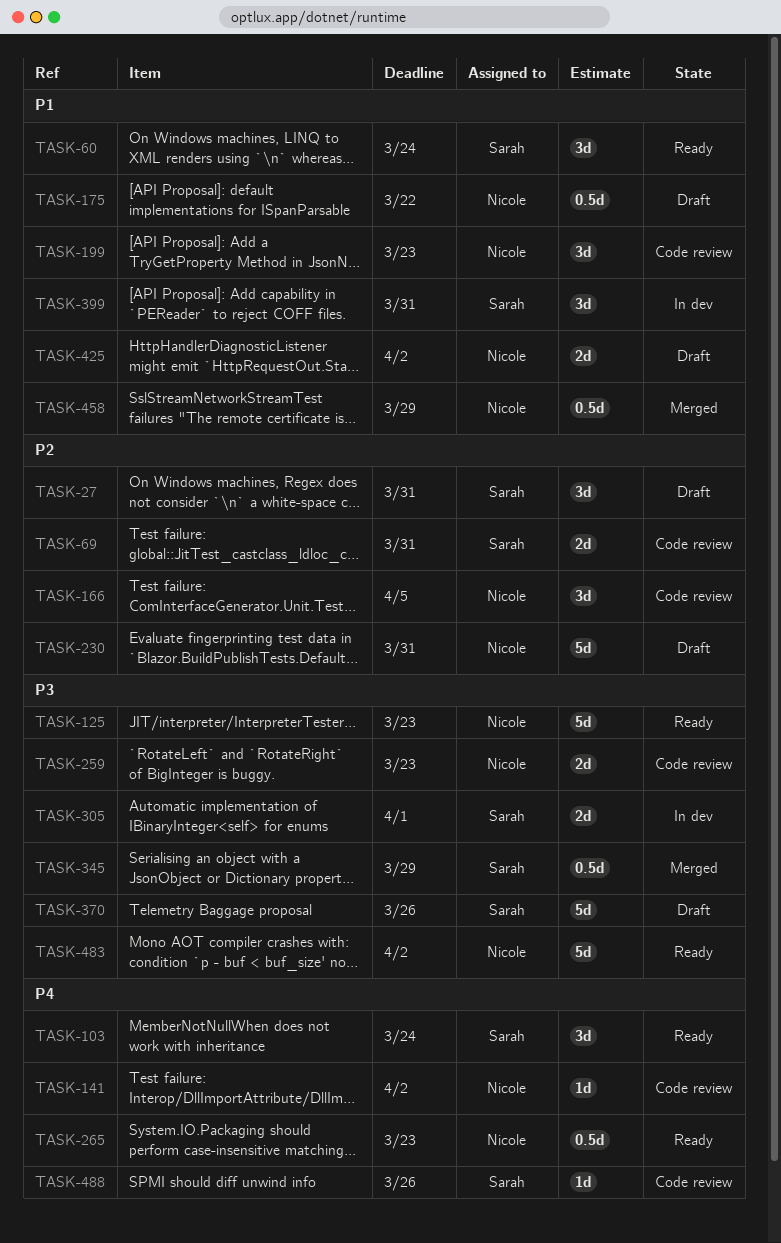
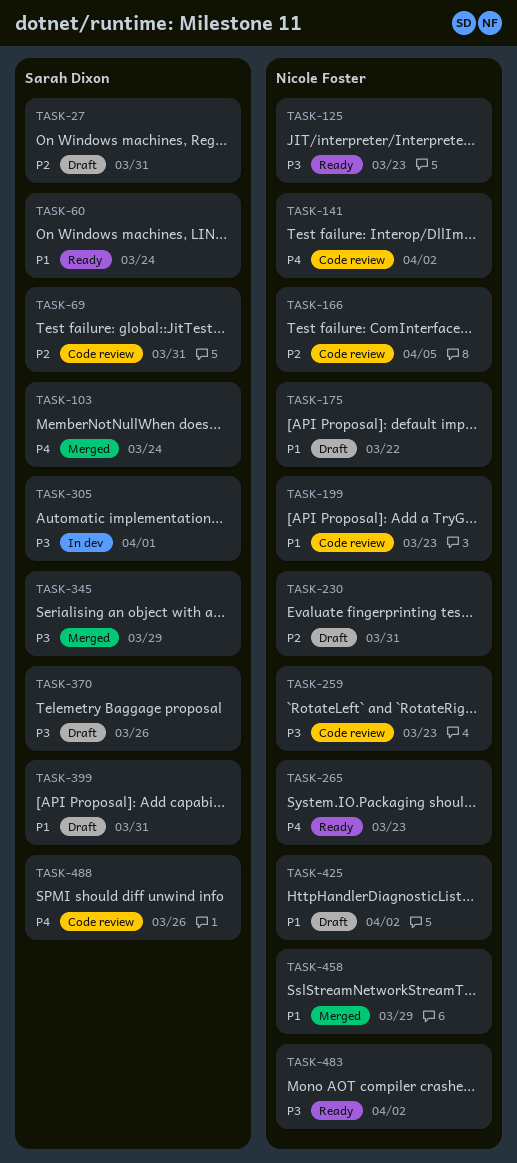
TASK-103, status: Ready -> Merged
TASK-399, status: In dev -> Draft

